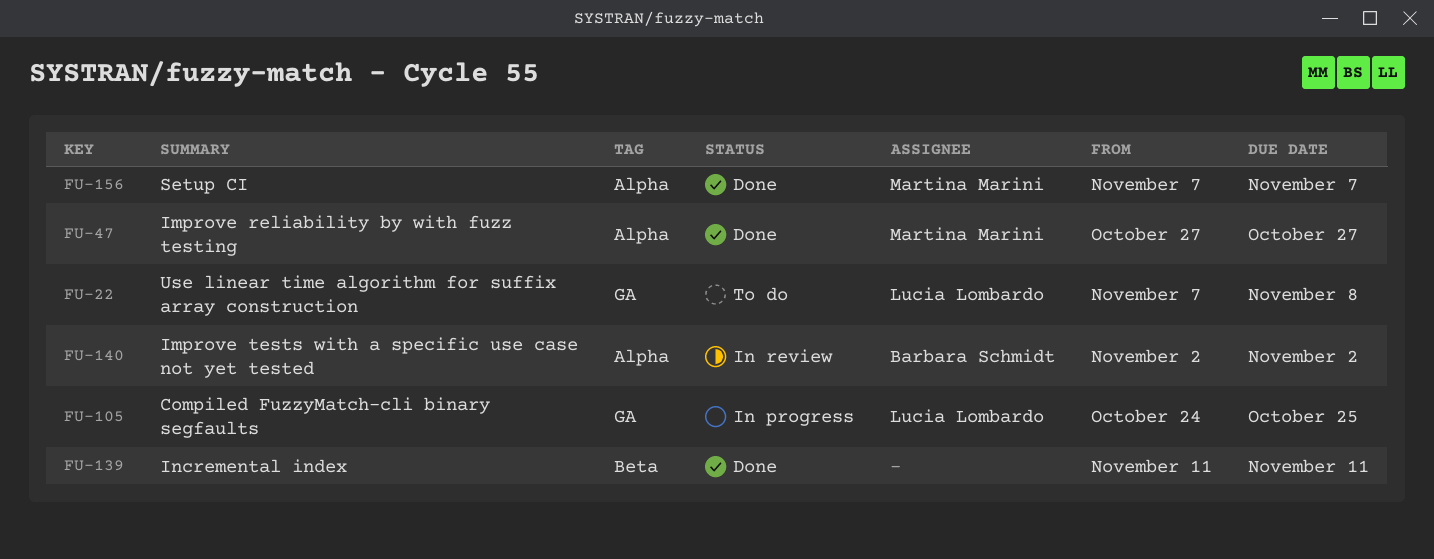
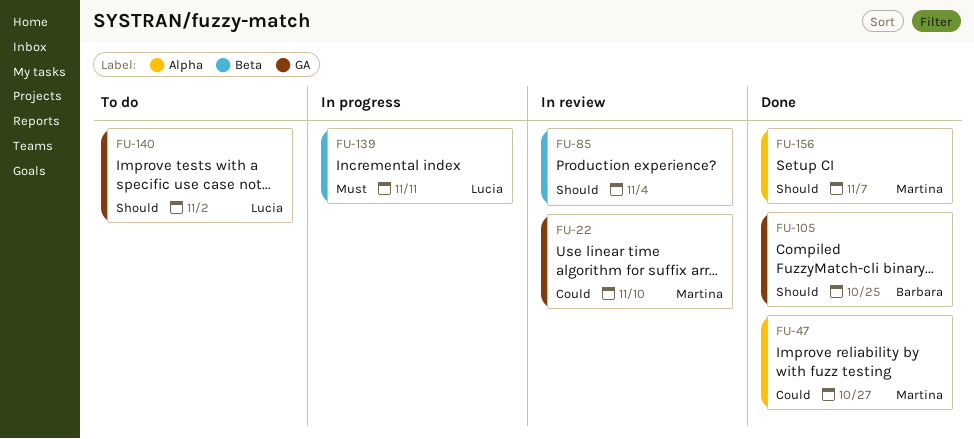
FU-22, status: To do -> In review
FU-22, owner: Lucia Lombardo -> Martina Marini
FU-22, due: Nov 8 -> Nov 10
FU-85: none -> present
FU-105, status: In progress -> Done
FU-105, owner: Lucia Lombardo -> Barbara Schmidt
FU-139, status: Done -> In progress
FU-139, owner: none -> Lucia Lombardo
FU-140, status: In review -> To do
FU-140, owner: Barbara Schmidt -> Lucia Lombardo
FU-140, label: Alpha -> GA

